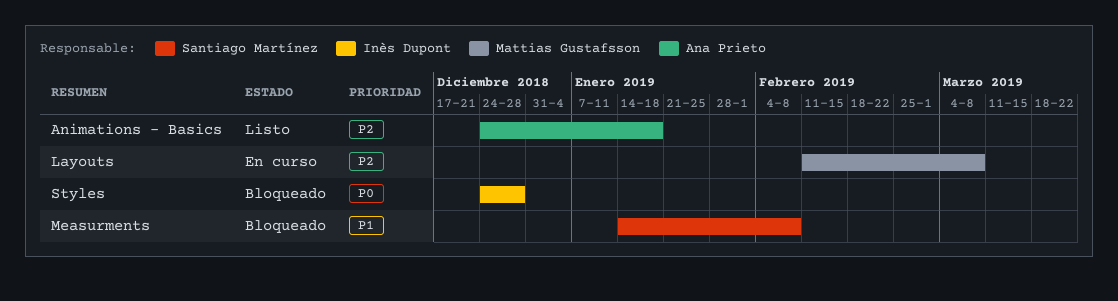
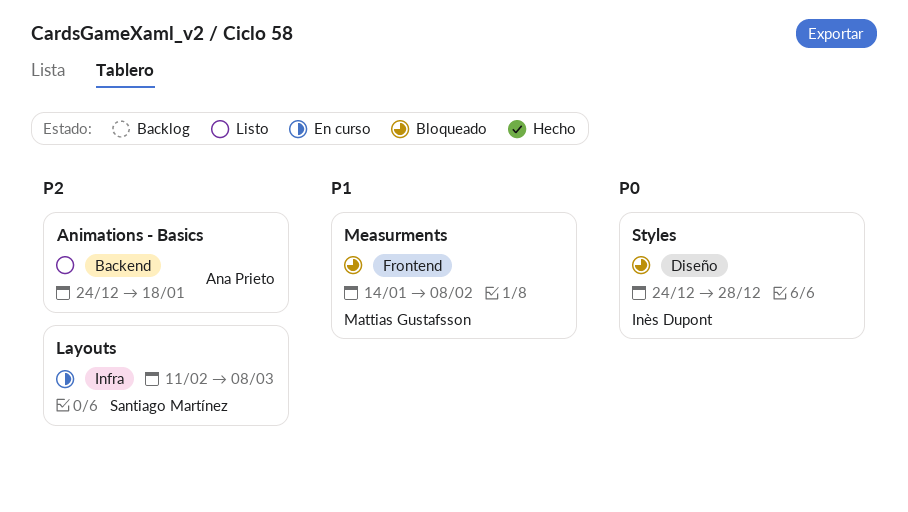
Layouts, owner: Mattias Gustafsson -> Santiago Martínez
Measurments, owner: Santiago Martínez -> Mattias Gustafsson

